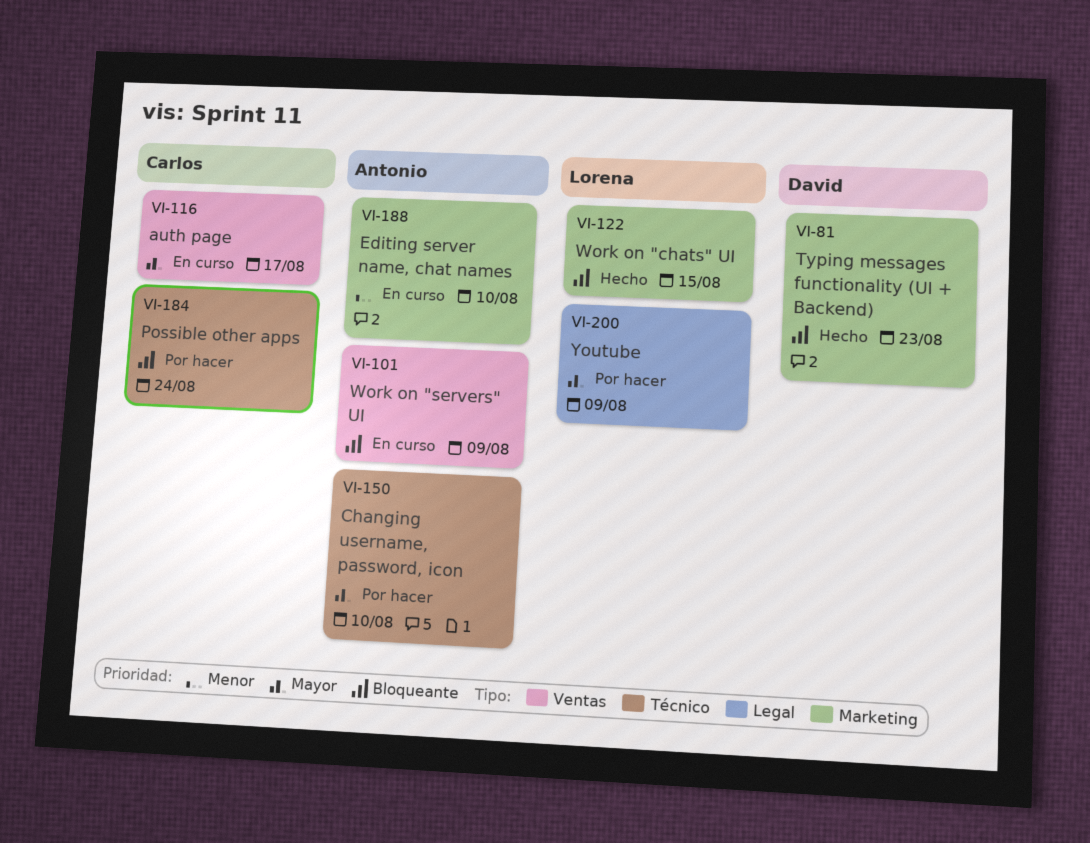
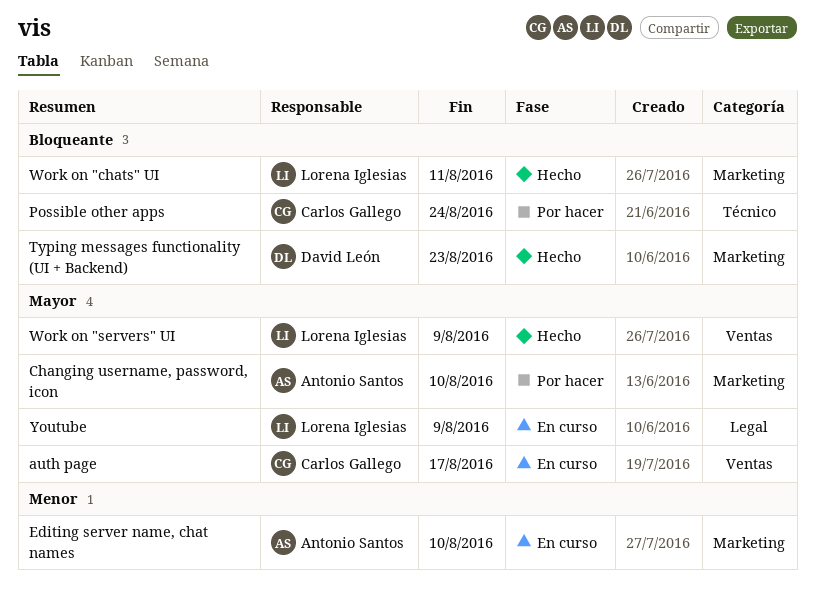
Changing username, password, icon, label: Técnico -> Marketing
Work on "chats" UI, due: Aug 15 -> Aug 11
Work on "servers" UI, status: En curso -> Hecho
Work on "servers" UI, owner: Antonio Santos -> Lorena Iglesias
Work on "servers" UI, priority: Bloqueante -> Mayor
Youtube, status: Por hacer -> En curso

